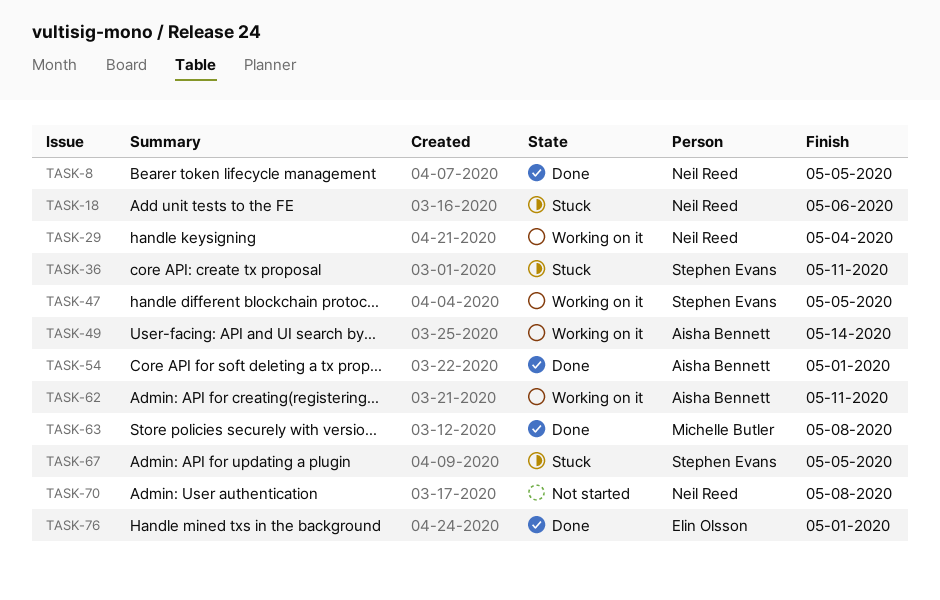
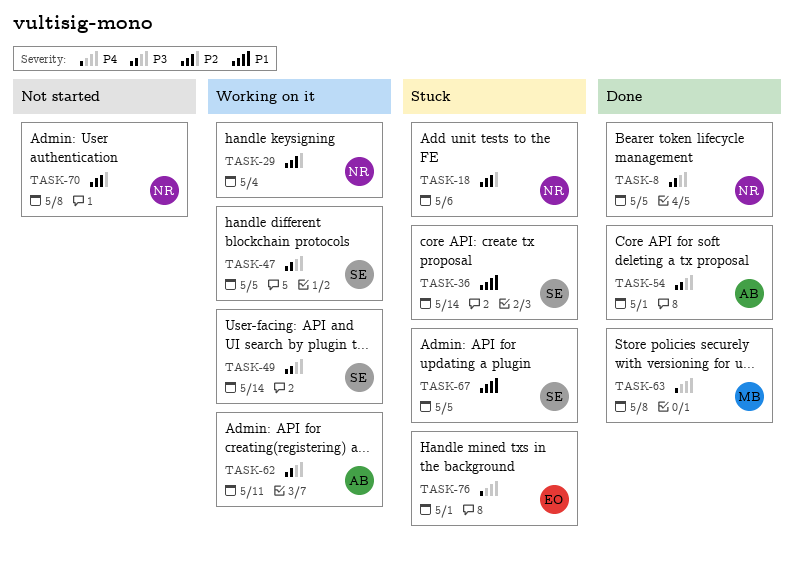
TASK-36, due: May 11 -> May 14
TASK-49, owner: Aisha Bennett -> Stephen Evans
TASK-76, status: Done -> Stuck

